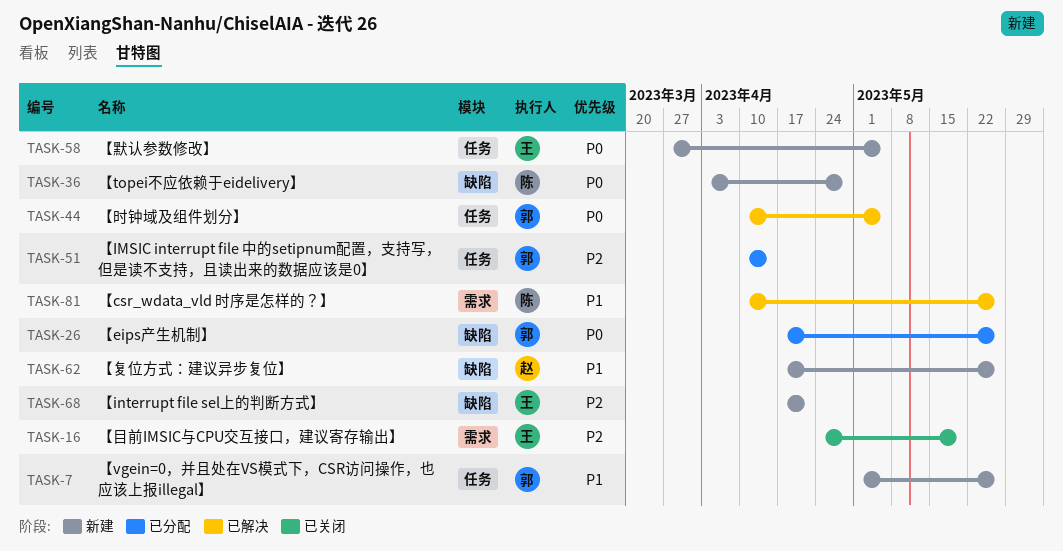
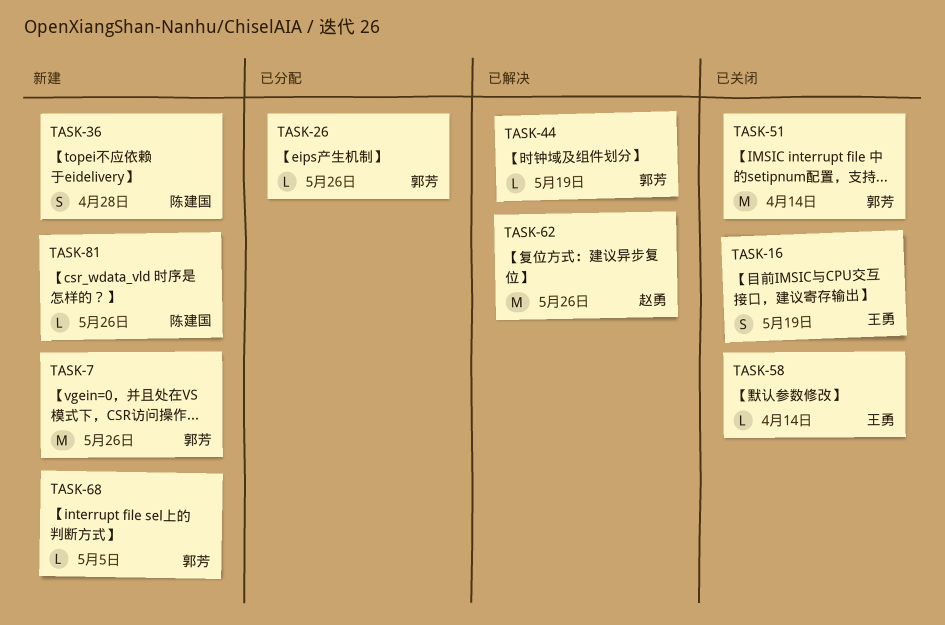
TASK-44, due: May 5 -> May 19
TASK-51, status: 已分配 -> 已关闭
TASK-58, status: 新建 -> 已关闭
TASK-58, due: May 5 -> Apr 14
TASK-62, status: 新建 -> 已解决
TASK-68, owner: 王勇 -> 郭芳
TASK-68, due: Apr 21 -> May 5
TASK-81, status: 已解决 -> 新建

